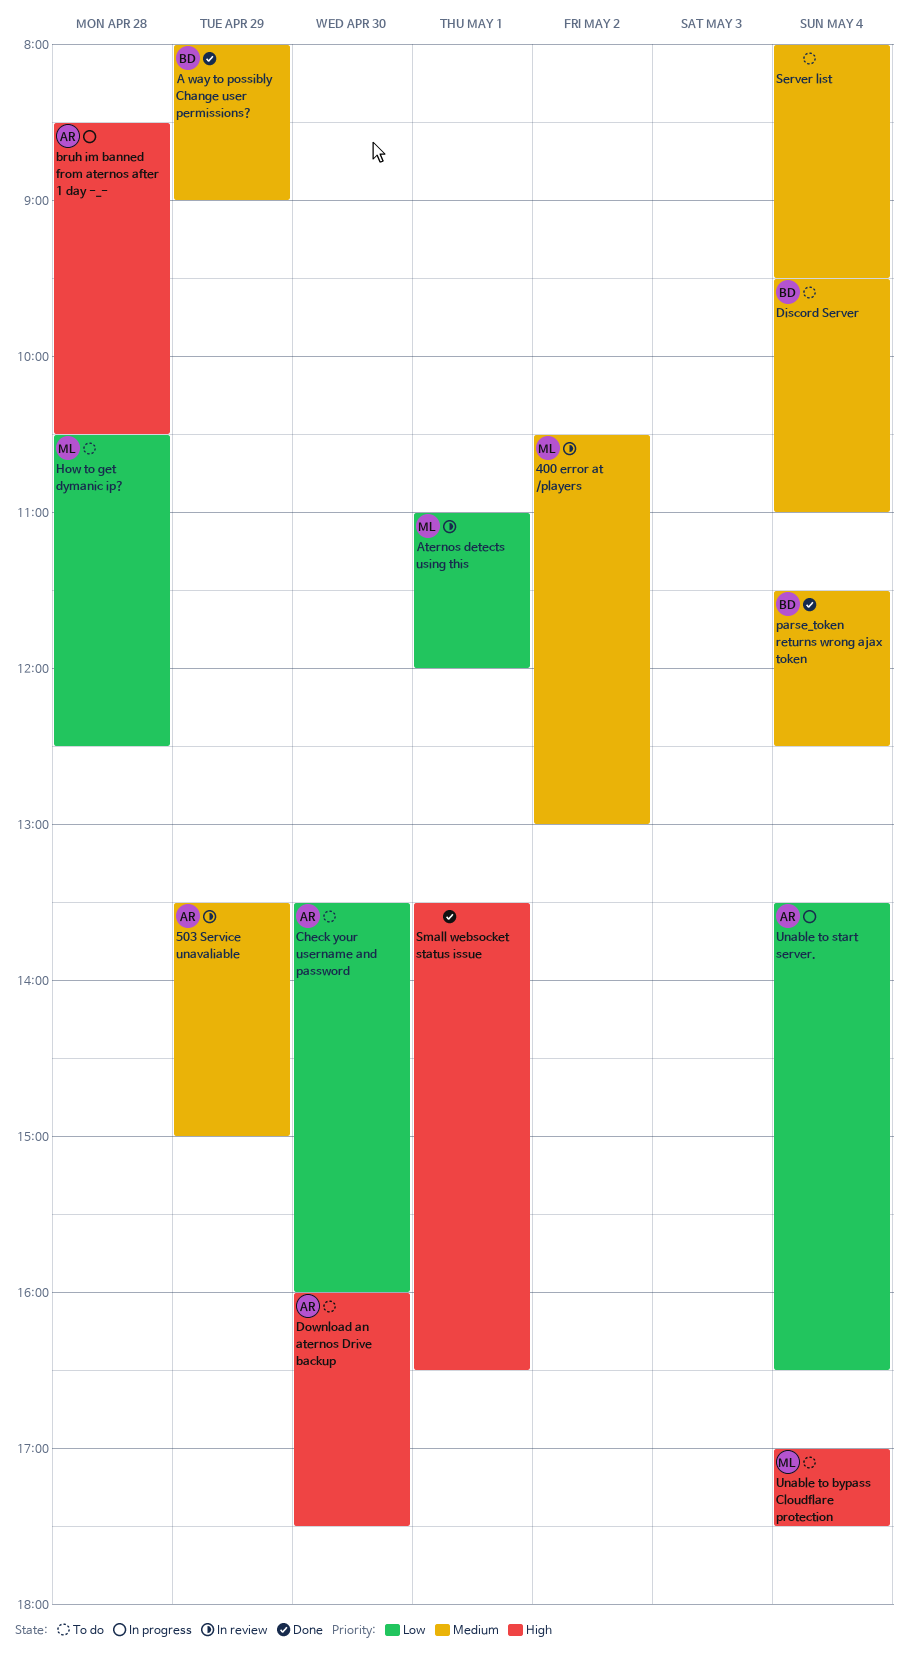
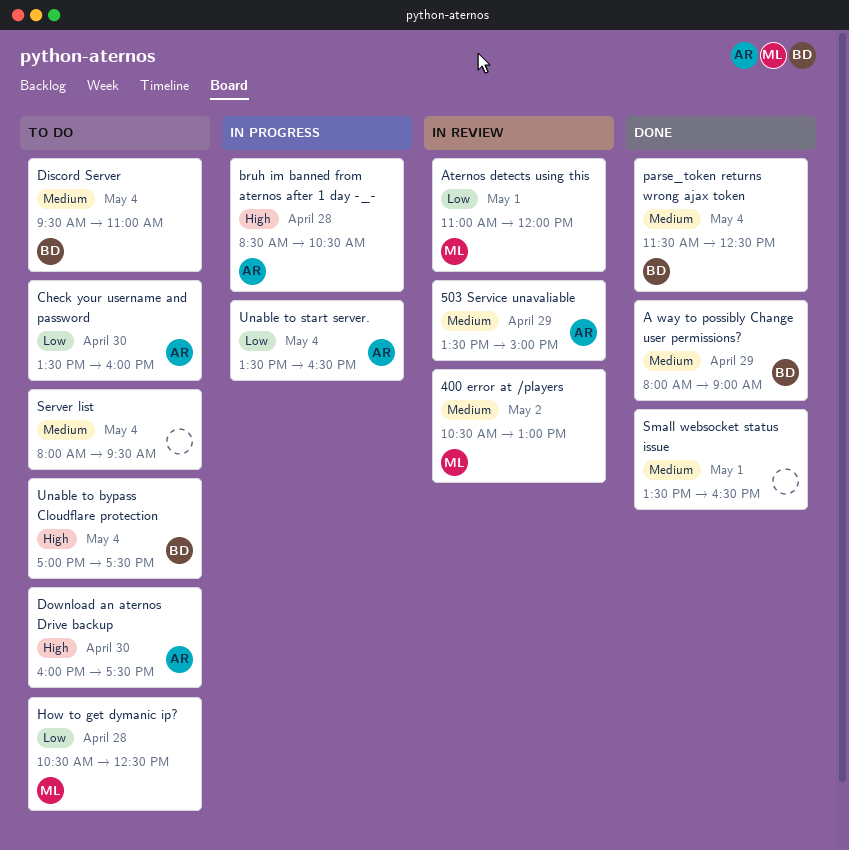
Small websocket status issue, priority: High -> Medium
Unable to bypass Cloudflare protection, owner: ML -> BD

